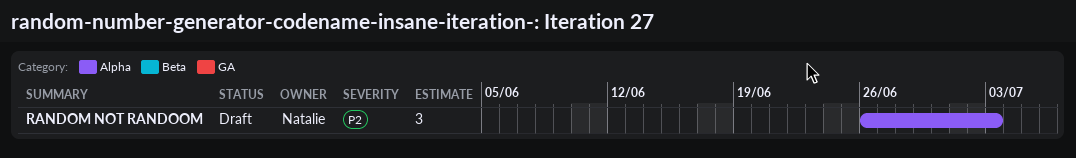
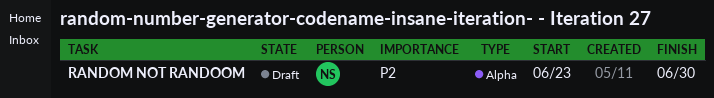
RANDOM NOT RANDOOM, start: Jun 26 -> Jun 23
RANDOM NOT RANDOOM, due: Jul 3 -> Jun 30

